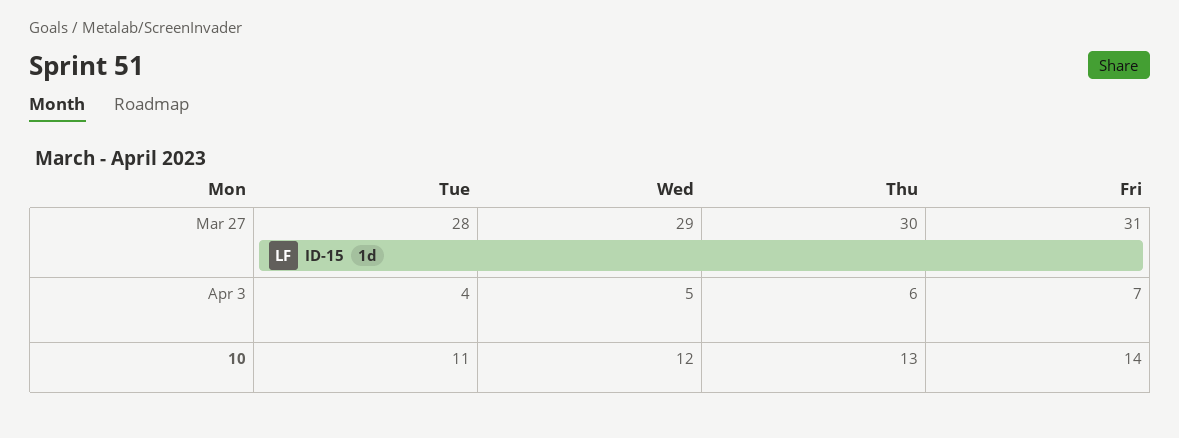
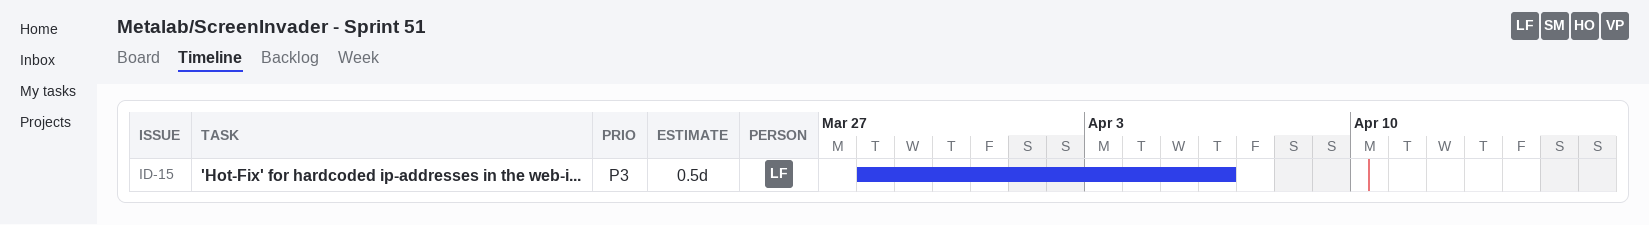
ID-15, estimate: 1d -> 0.5d
ID-15, due: Mar 31 -> Apr 6

